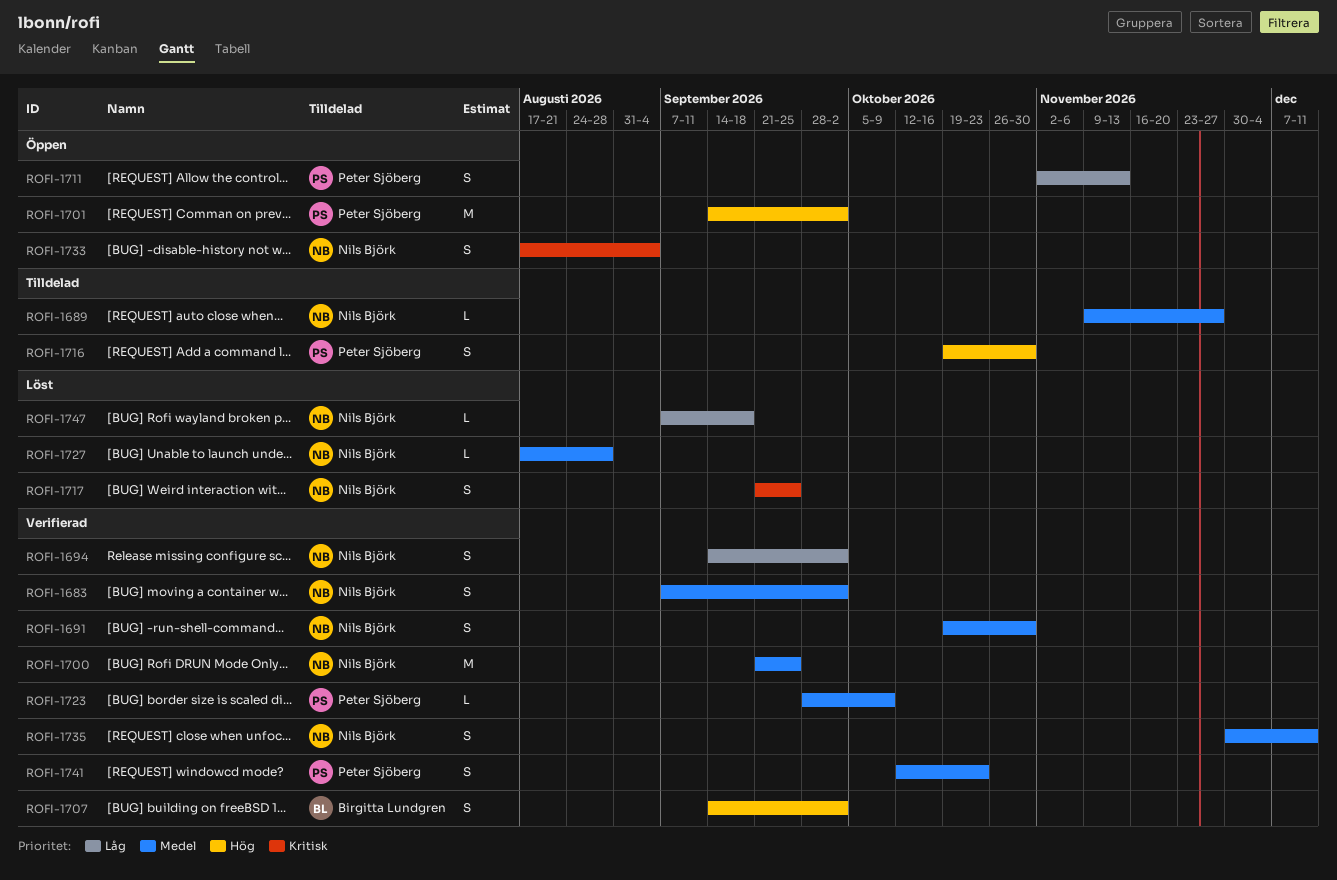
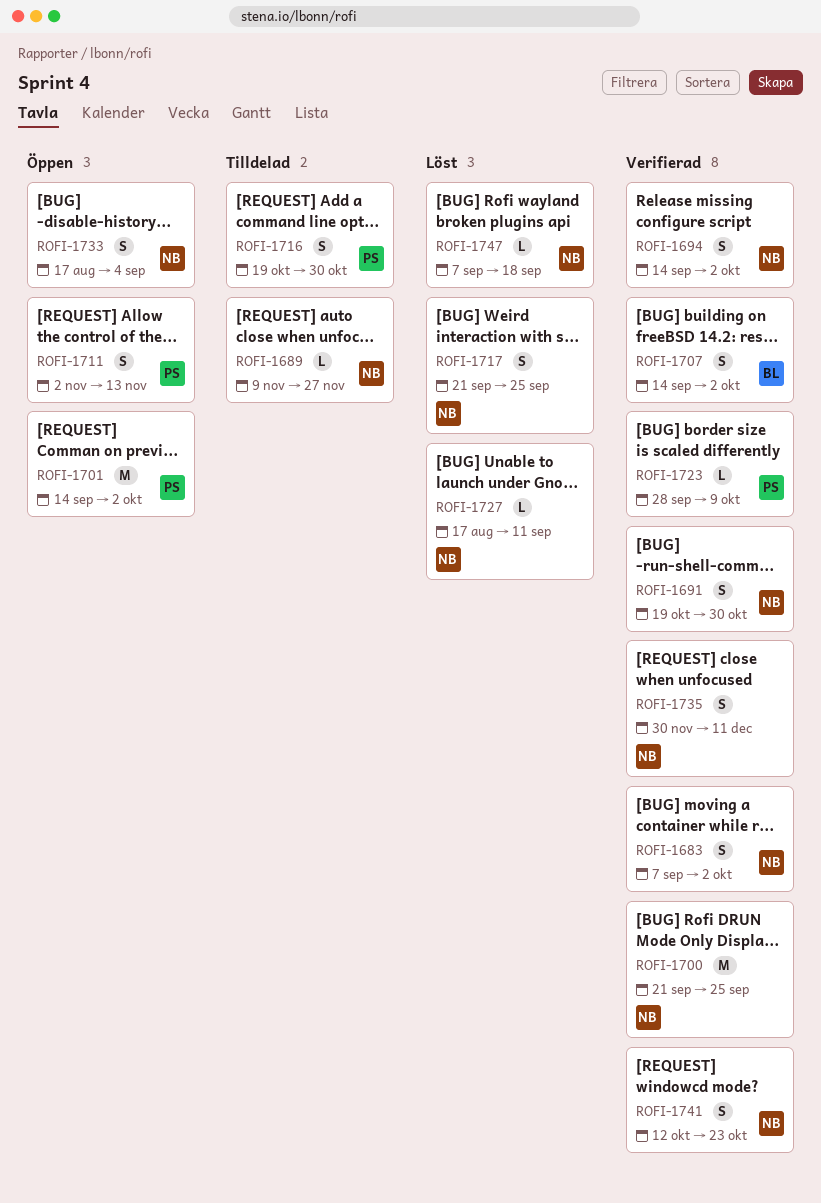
ROFI-1727, due: Aug 28 -> Sep 11
ROFI-1741, owner: Peter Sjöberg -> Nils Björk

